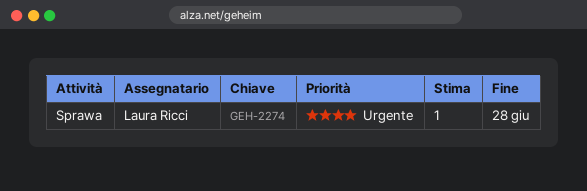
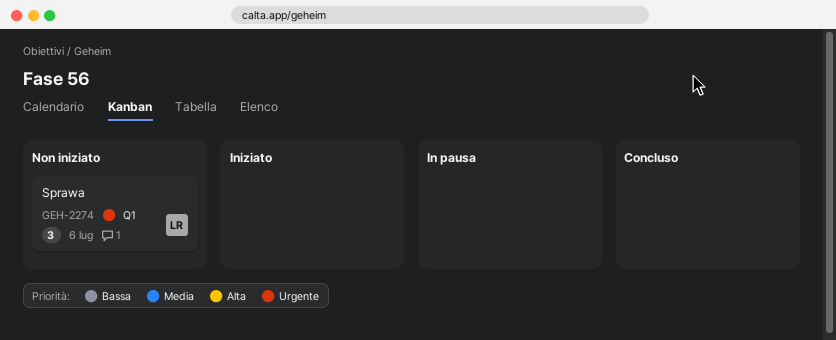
GEH-2274, estimate: 1 -> 3
GEH-2274, due: Jun 28 -> Jul 6

